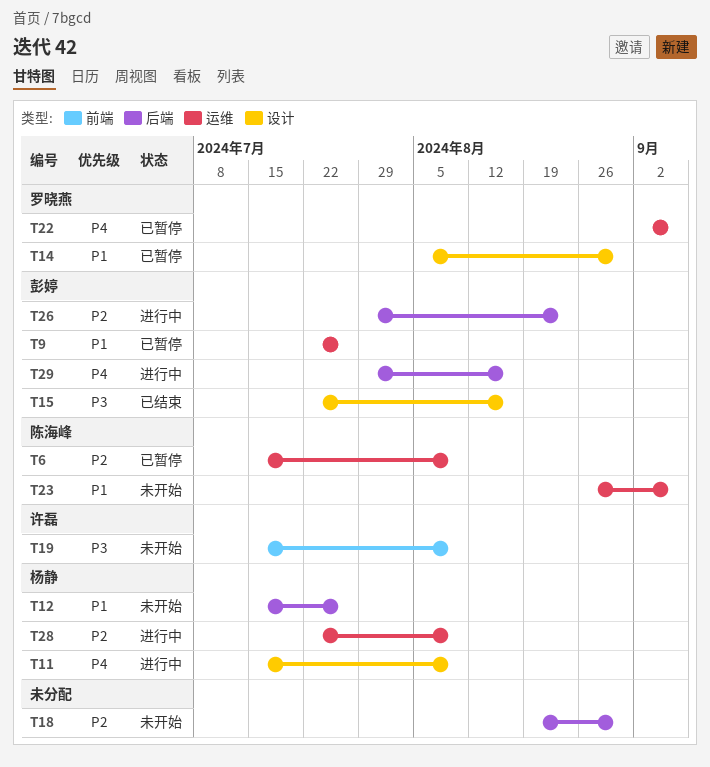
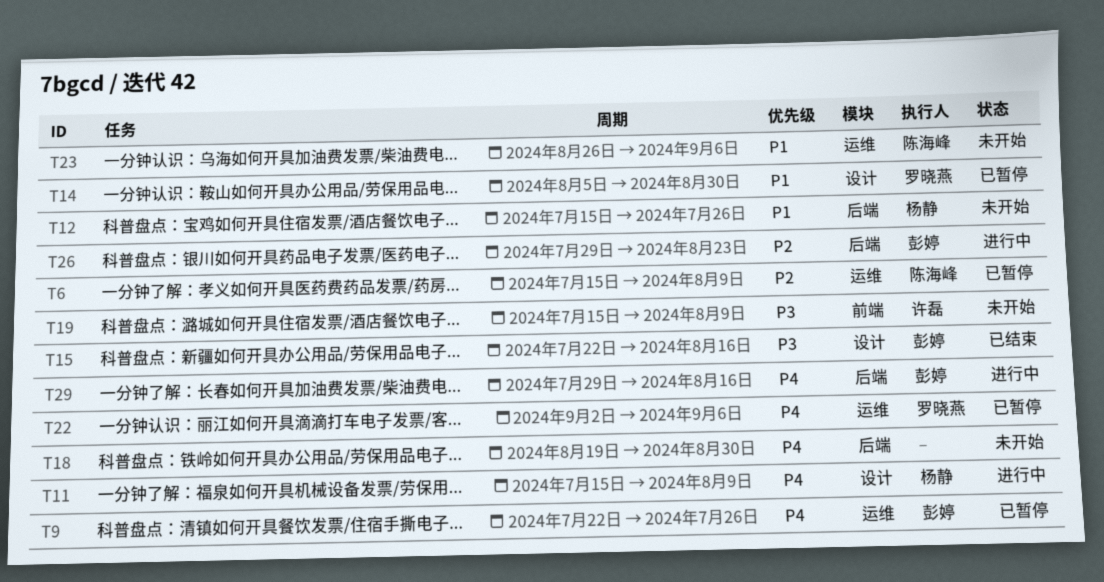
T9, priority: P1 -> P4
T18, priority: P2 -> P4
T28: present -> none

